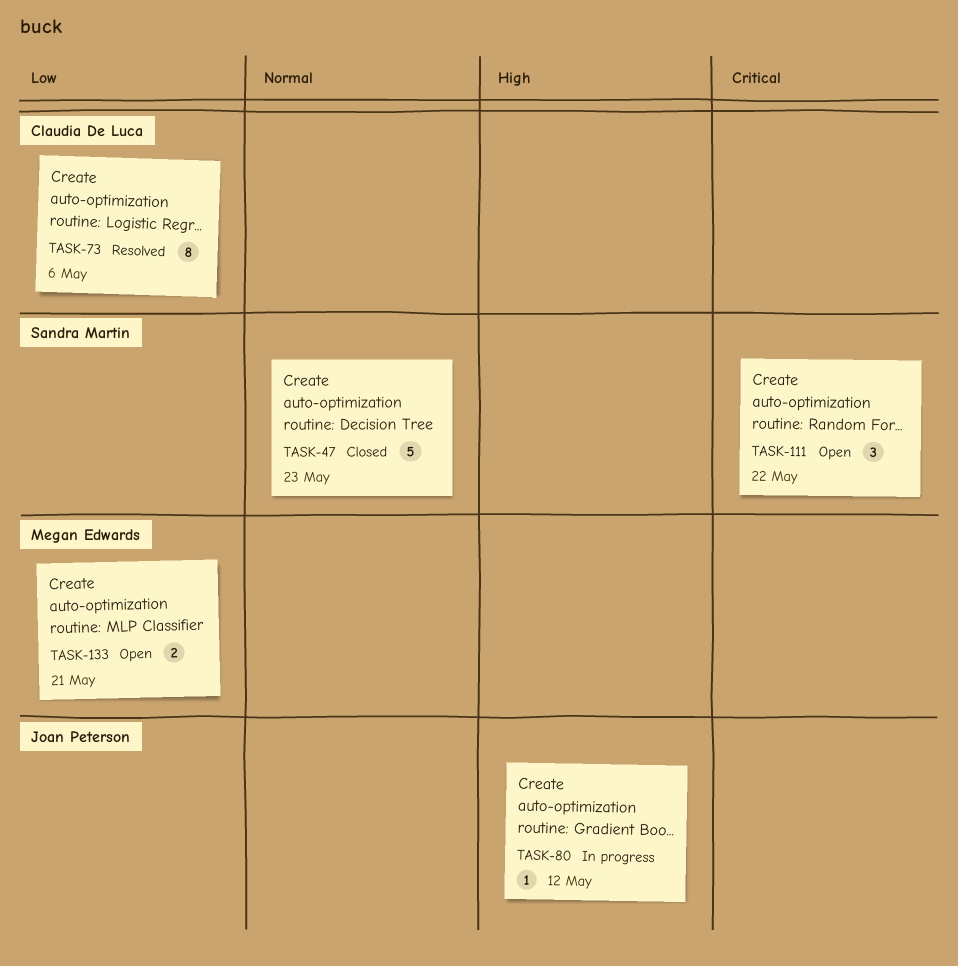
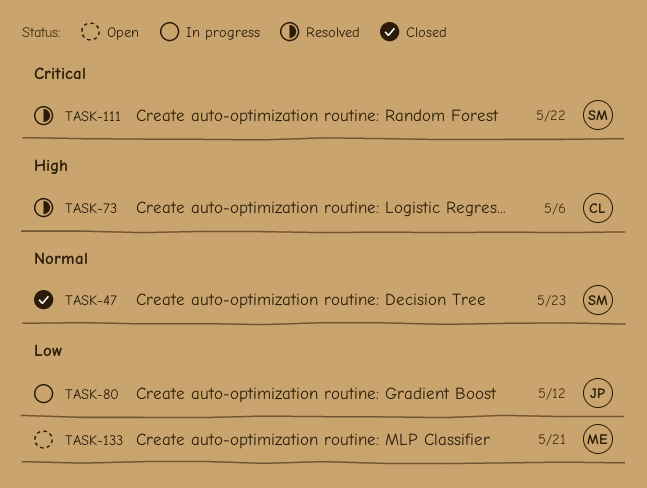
TASK-73, priority: Low -> High
TASK-80, priority: High -> Low
TASK-111, status: Open -> Resolved

